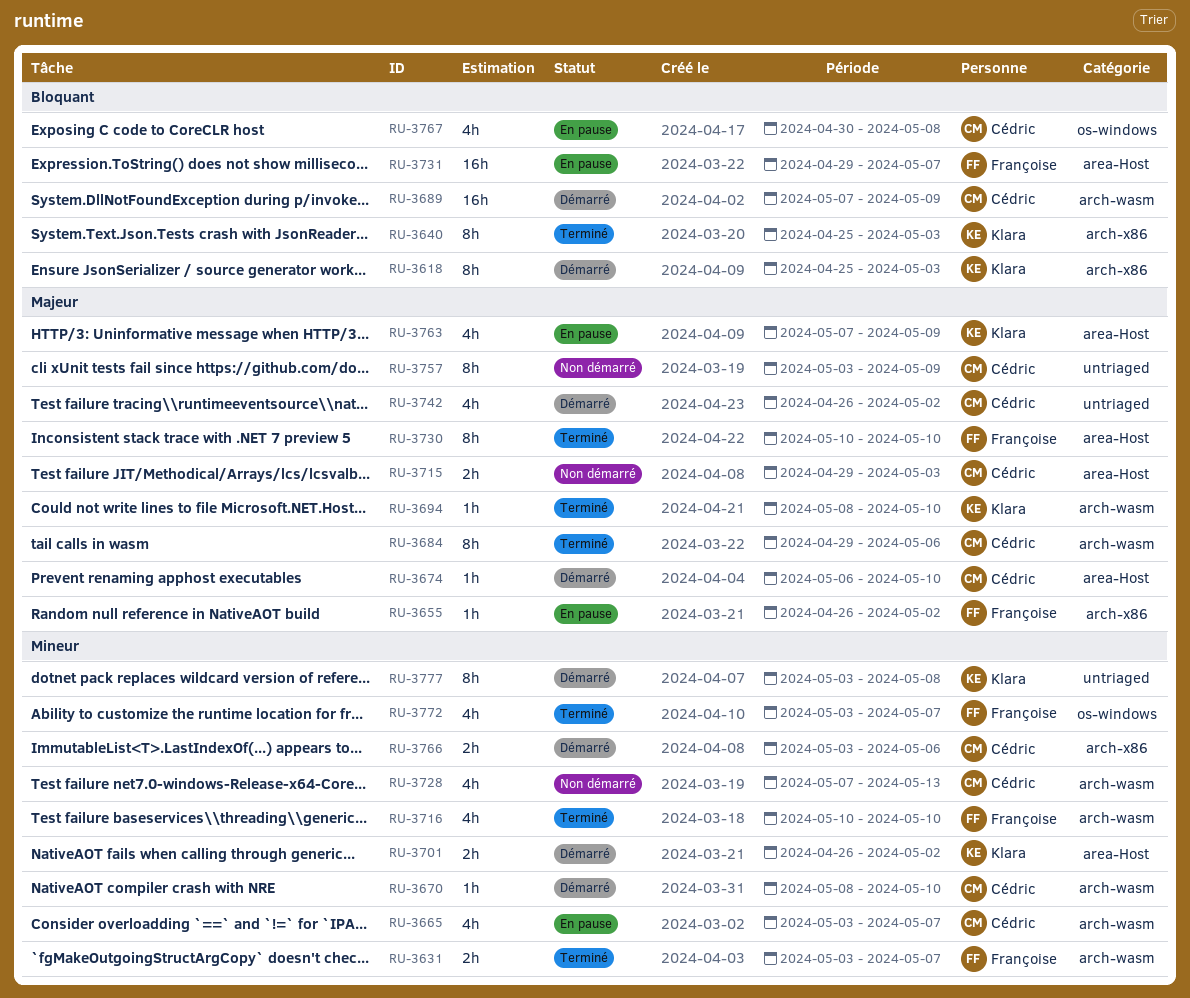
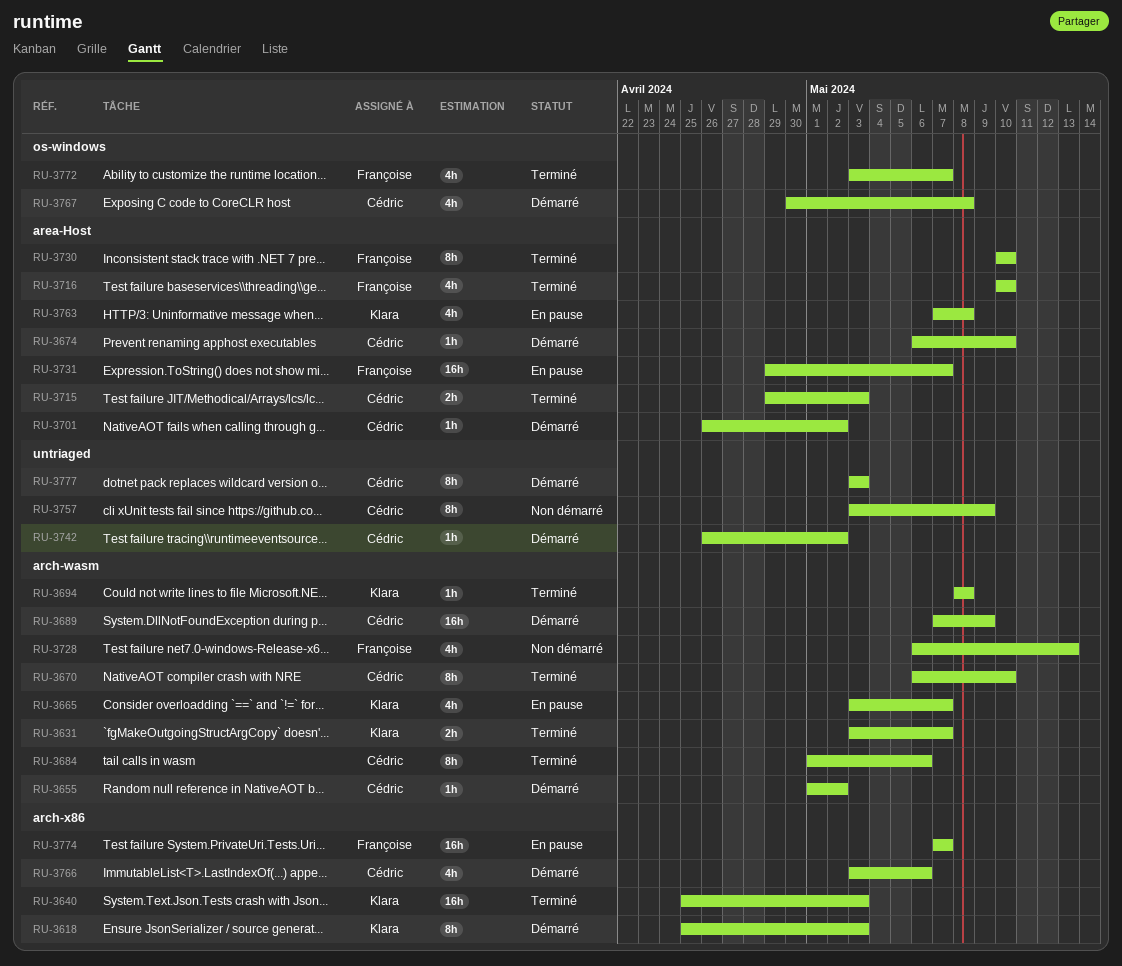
RU-3631, owner: Françoise -> Klara
RU-3640, estimate: 8h -> 16h
RU-3655, status: En pause -> Démarré
RU-3655, owner: Françoise -> Cédric
RU-3655, label: arch-x86 -> arch-wasm
RU-3655, start: Apr 26 -> May 1
RU-3665, owner: Cédric -> Klara
RU-3670, status: Démarré -> Terminé
RU-3670, estimate: 1h -> 8h
RU-3670, start: May 8 -> May 6
RU-3684, start: Apr 29 -> May 1
RU-3694, due: May 10 -> May 8
RU-3701, owner: Klara -> Cédric
RU-3701, estimate: 2h -> 1h
RU-3715, status: Non démarré -> Terminé
RU-3716, label: arch-wasm -> area-Host
RU-3728, owner: Cédric -> Françoise
RU-3728, start: May 7 -> May 6
RU-3742, estimate: 4h -> 1h
RU-3763, due: May 9 -> May 8
RU-3766, estimate: 2h -> 4h
RU-3767, status: En pause -> Démarré
RU-3774: none -> present
RU-3777, owner: Klara -> Cédric
RU-3777, due: May 8 -> May 3

